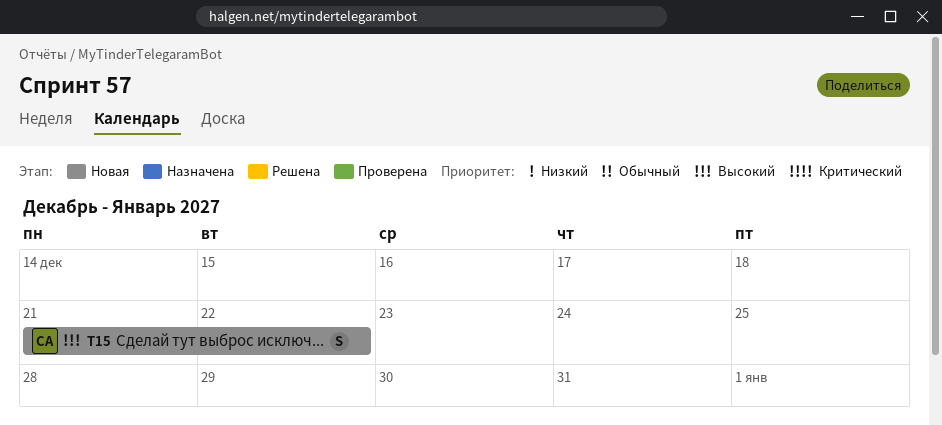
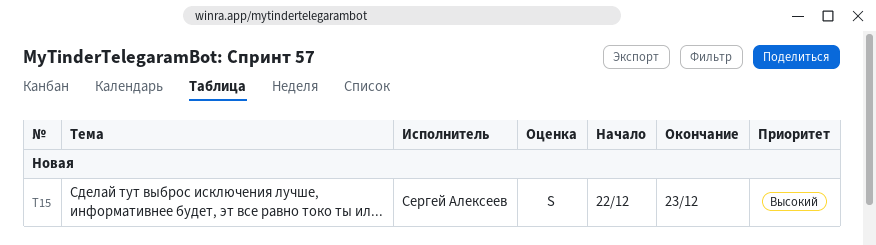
T15, start: Dec 21 -> Dec 22
T15, due: Dec 22 -> Dec 23

